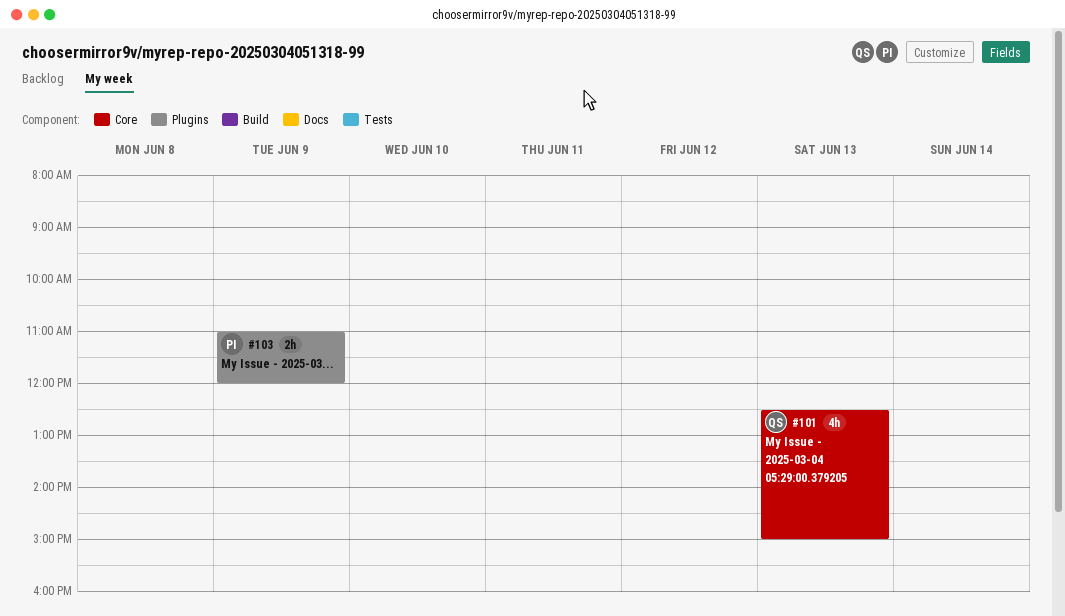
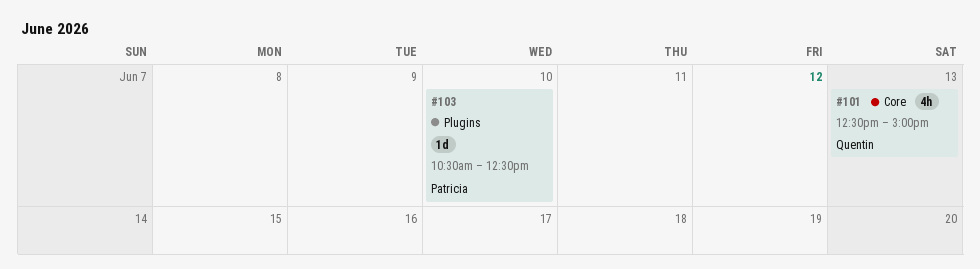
#103, estimate: 2h -> 1d
#103, day: Jun 9 -> Jun 10
#103, begins: 11:00 -> 10:30
#103, ends: 12:00 -> 12:30

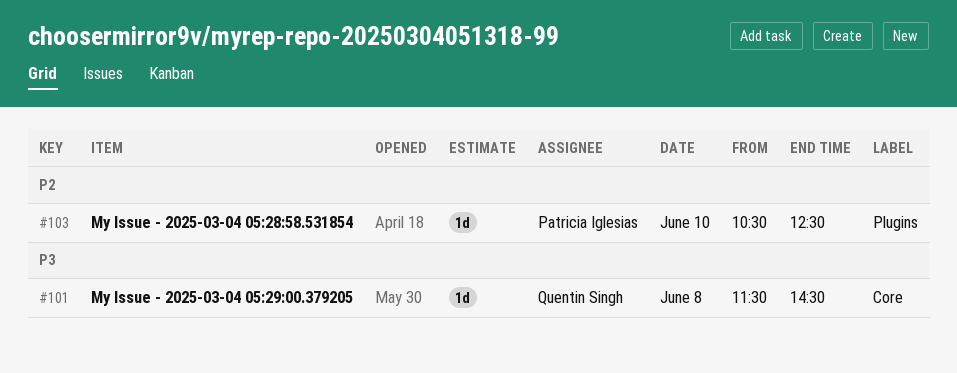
#101, estimate: 4h -> 1d
#101, day: Jun 13 -> Jun 8
#101, begins: 12:30 -> 11:30
#101, ends: 15:00 -> 14:30

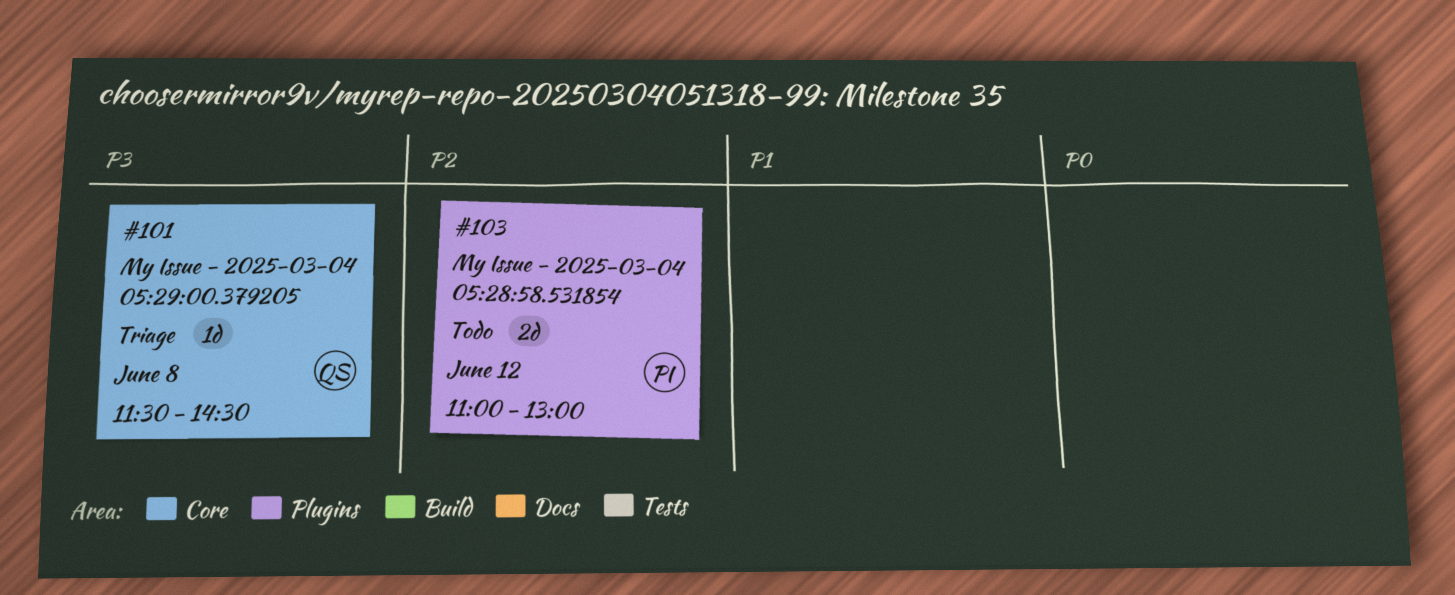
#103, estimate: 1d -> 2d
#103, day: Jun 10 -> Jun 12
#103, begins: 10:30 -> 11:00
#103, ends: 12:30 -> 13:00

